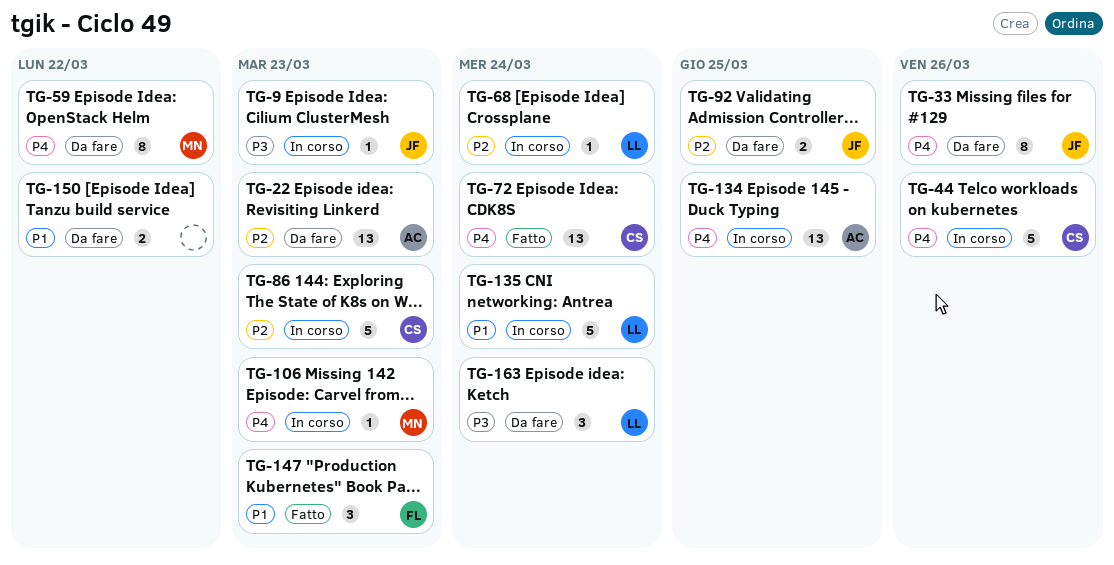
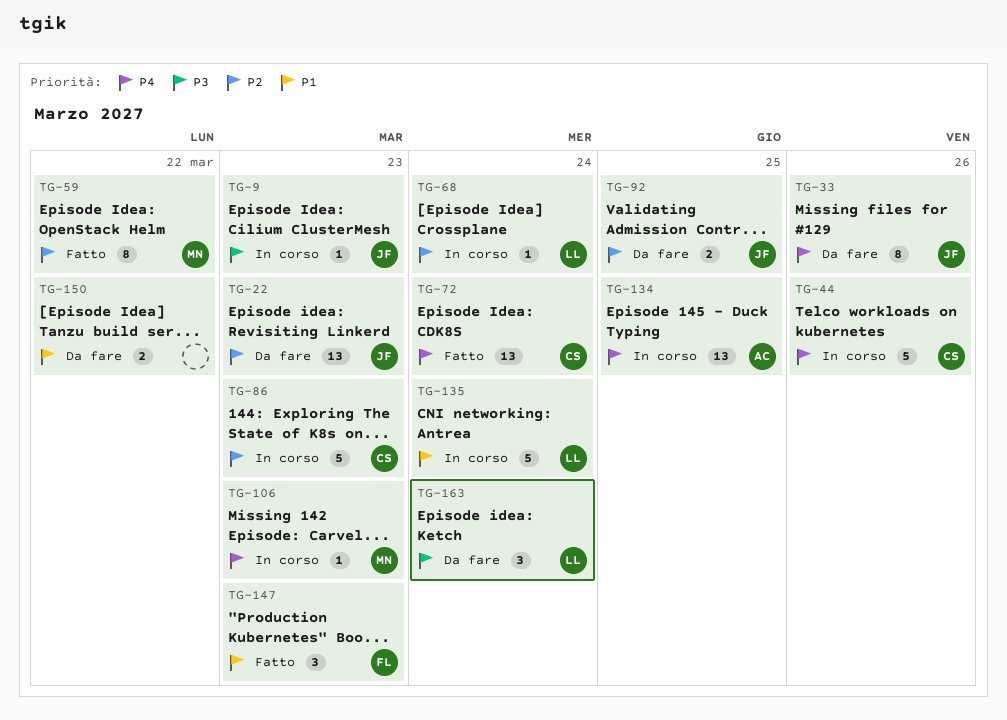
TG-22, owner: AC -> JF
TG-59, status: Da fare -> Fatto
TG-59, priority: P4 -> P2

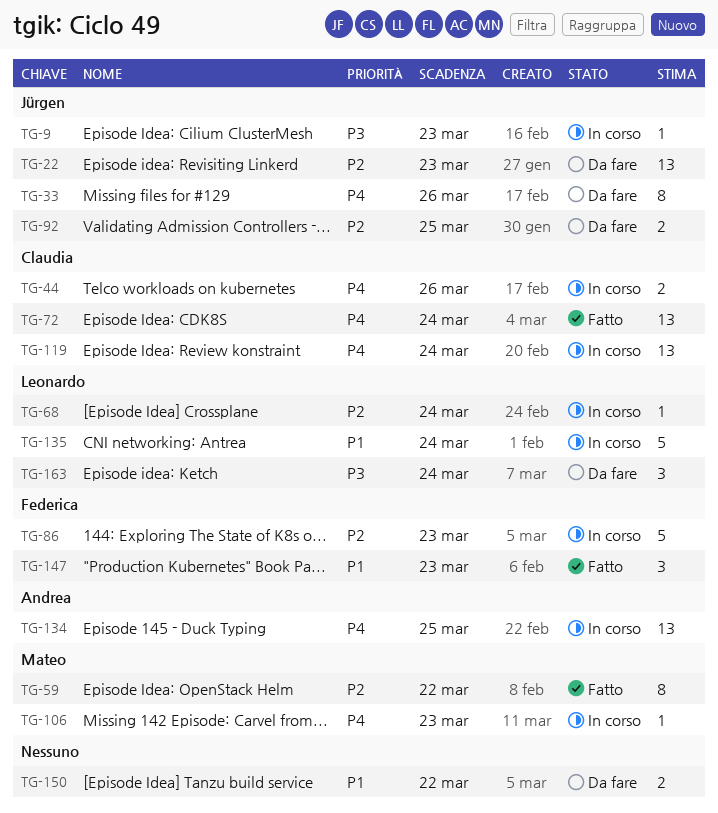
TG-44, estimate: 5 -> 2
TG-86, owner: Claudia -> Federica
TG-119: none -> present

